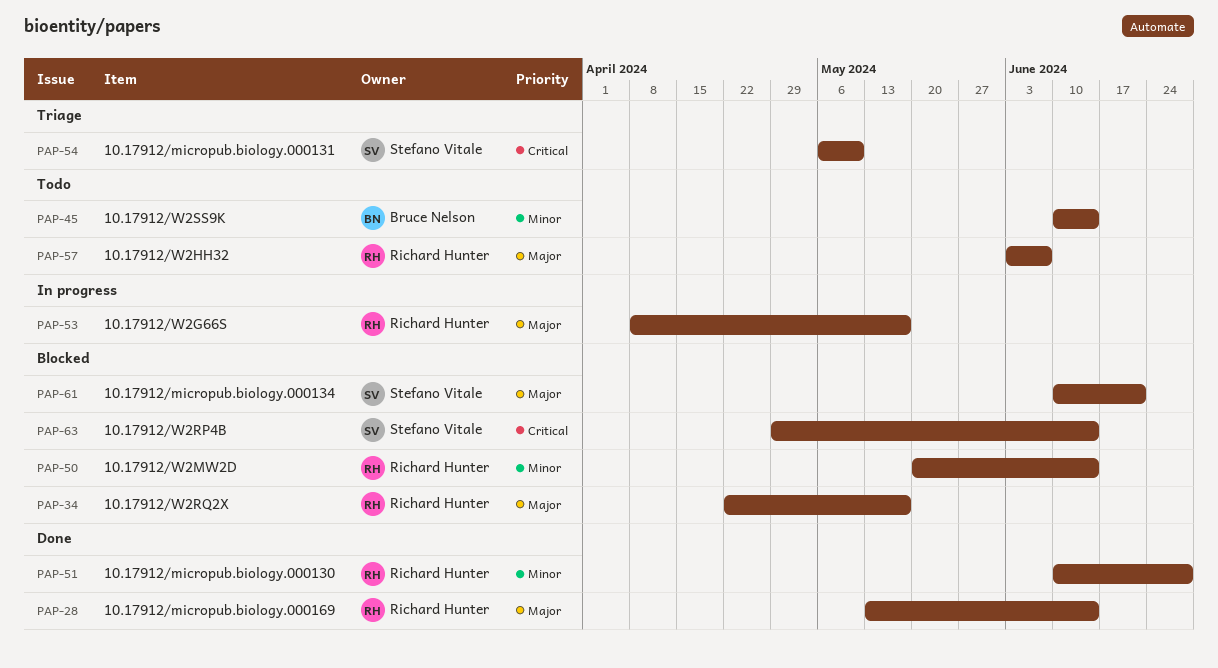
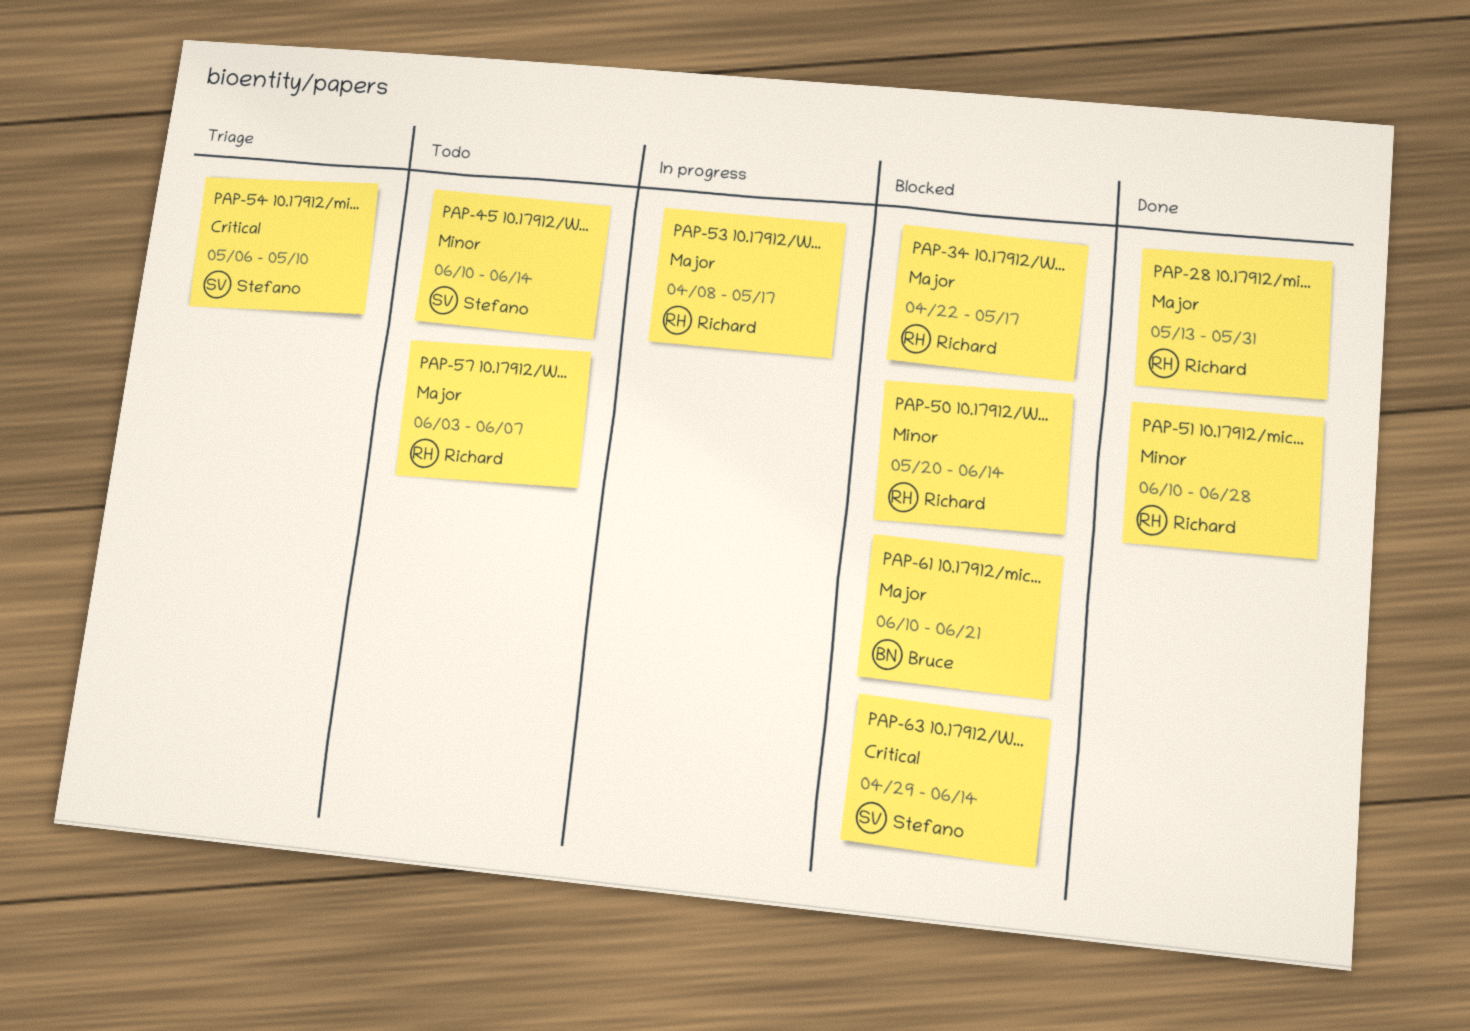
PAP-28, due: Jun 14 -> May 31
PAP-45, owner: Bruce Nelson -> Stefano Vitale
PAP-61, owner: Stefano Vitale -> Bruce Nelson

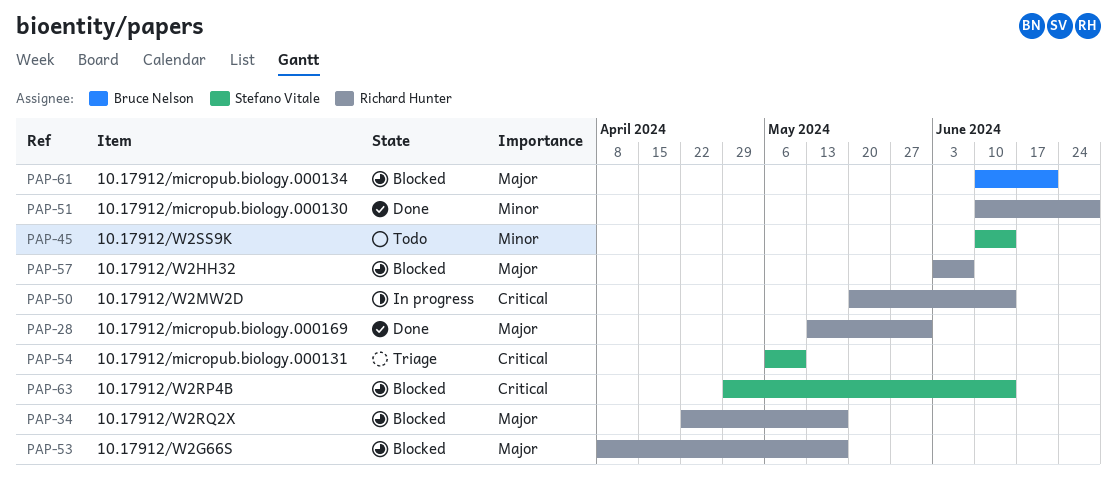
PAP-50, status: Blocked -> In progress
PAP-50, priority: Minor -> Critical
PAP-53, status: In progress -> Blocked
PAP-57, status: Todo -> Blocked

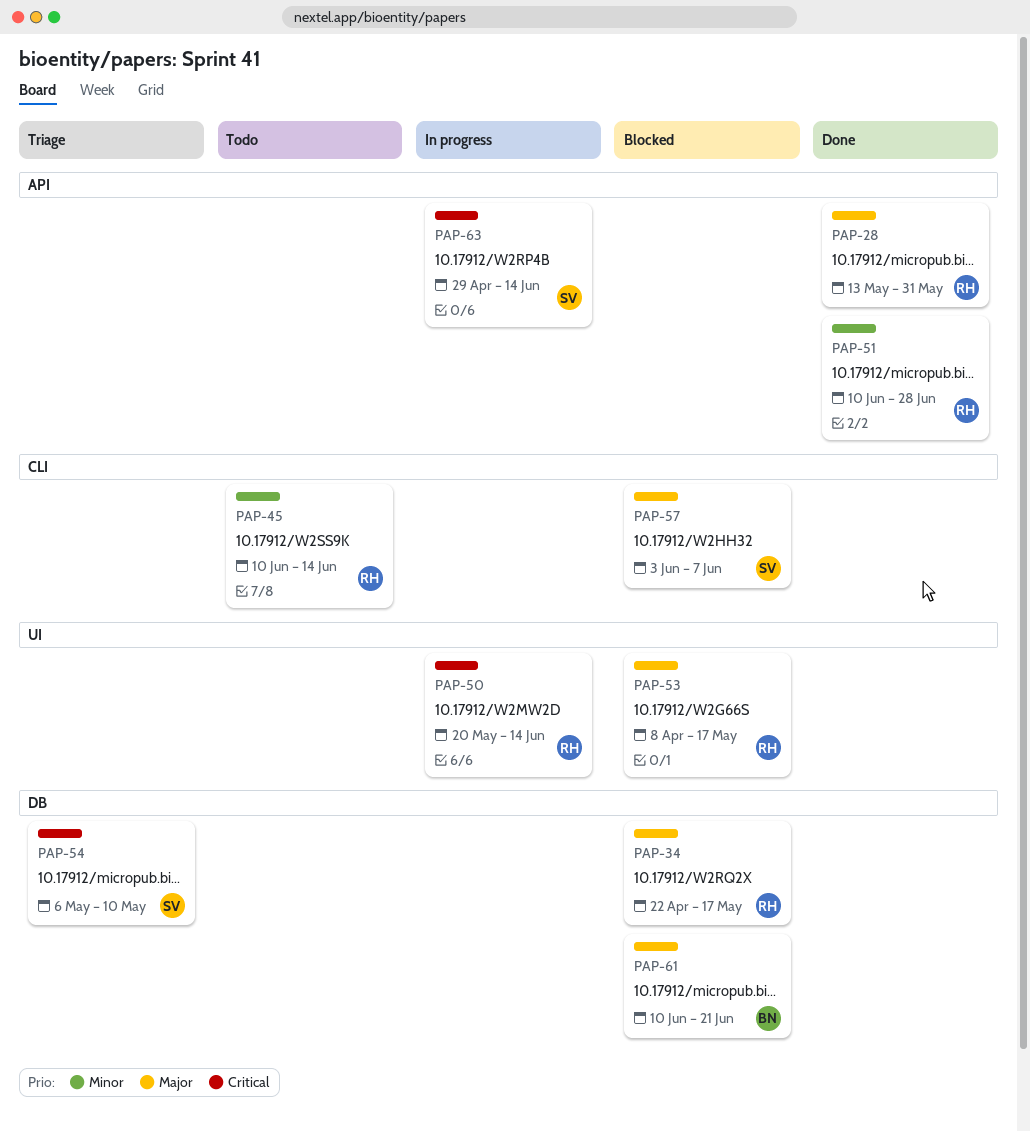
PAP-45, owner: Stefano Vitale -> Richard Hunter
PAP-57, owner: Richard Hunter -> Stefano Vitale
PAP-63, status: Blocked -> In progress

